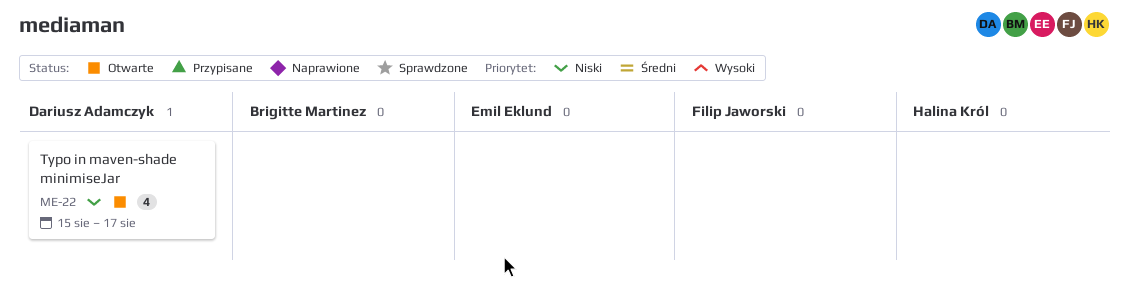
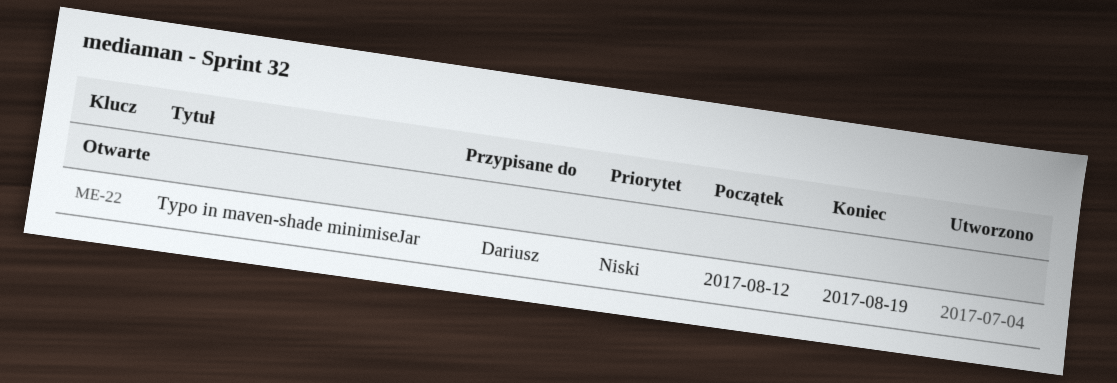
ME-22, start: Aug 15 -> Aug 12
ME-22, due: Aug 17 -> Aug 19

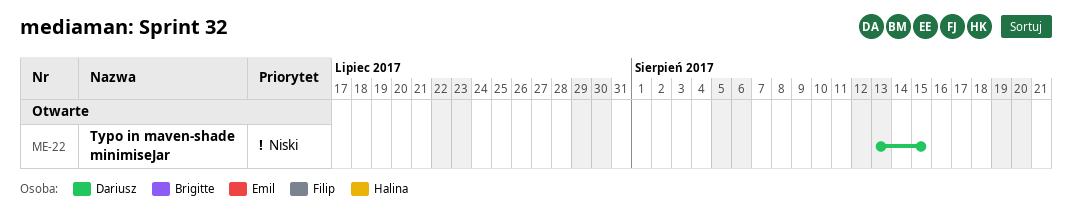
ME-22, start: Aug 12 -> Aug 13
ME-22, due: Aug 19 -> Aug 15

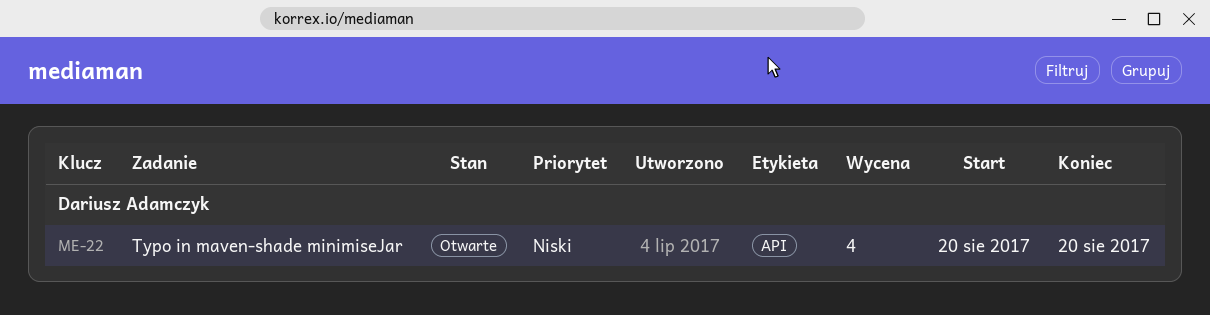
ME-22, start: Aug 13 -> Aug 20
ME-22, due: Aug 15 -> Aug 20

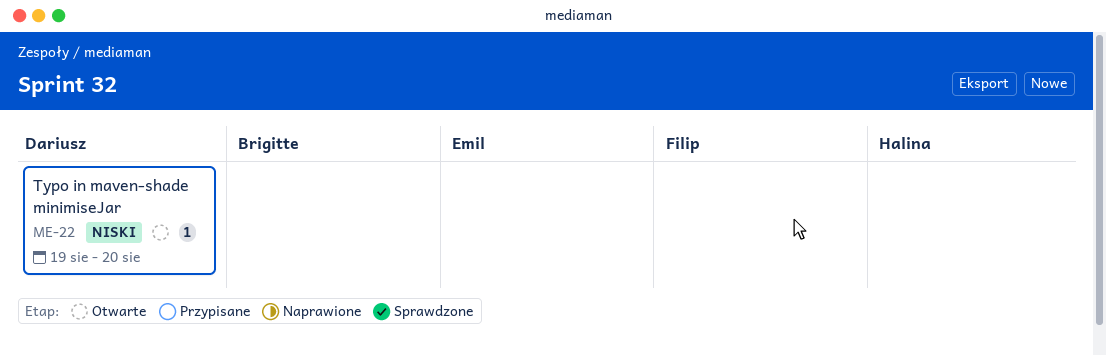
ME-22, estimate: 4 -> 1
ME-22, start: Aug 20 -> Aug 19

